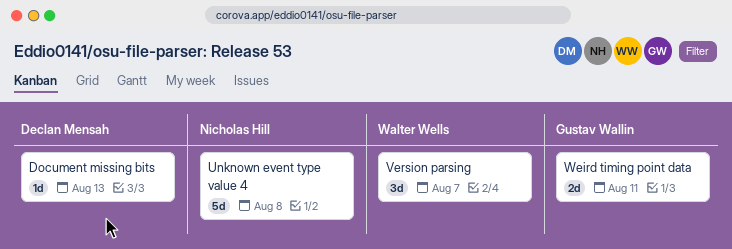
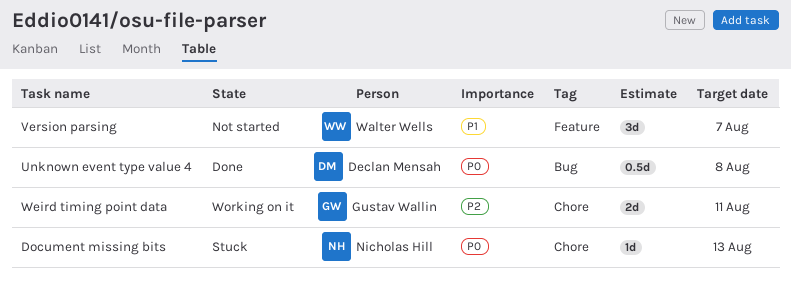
Document missing bits, owner: Declan Mensah -> Nicholas Hill
Unknown event type value 4, owner: Nicholas Hill -> Declan Mensah
Unknown event type value 4, estimate: 5d -> 0.5d

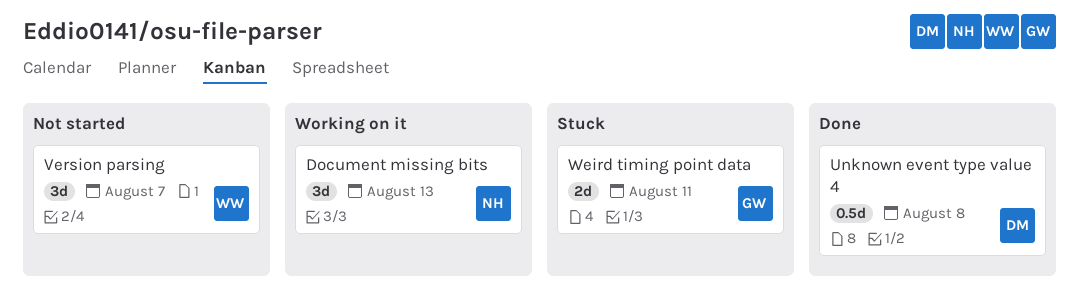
Document missing bits, status: Stuck -> Working on it
Document missing bits, estimate: 1d -> 3d
Weird timing point data, status: Working on it -> Stuck

